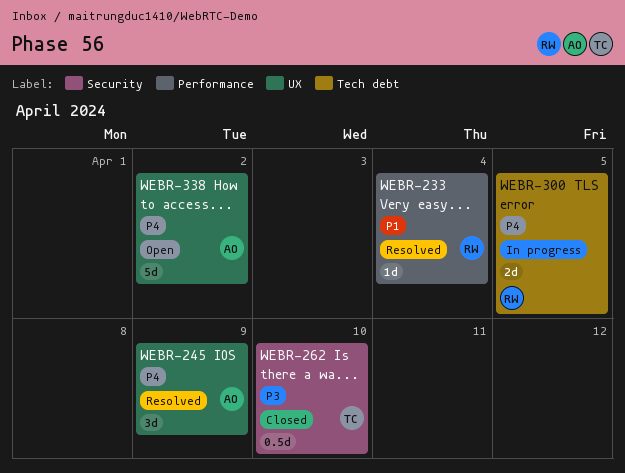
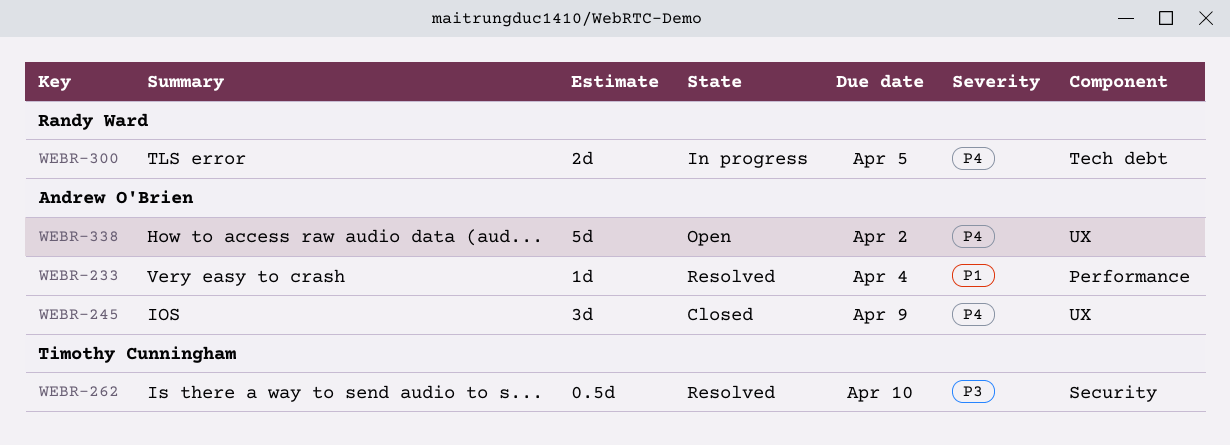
WEBR-233, owner: Randy Ward -> Andrew O'Brien
WEBR-245, status: Resolved -> Closed
WEBR-262, status: Closed -> Resolved

